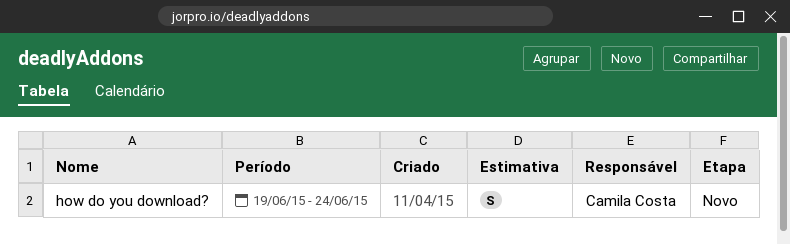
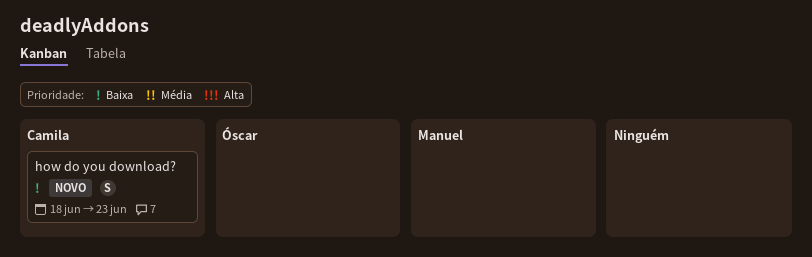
how do you download?, start: Jun 19 -> Jun 18
how do you download?, due: Jun 24 -> Jun 23

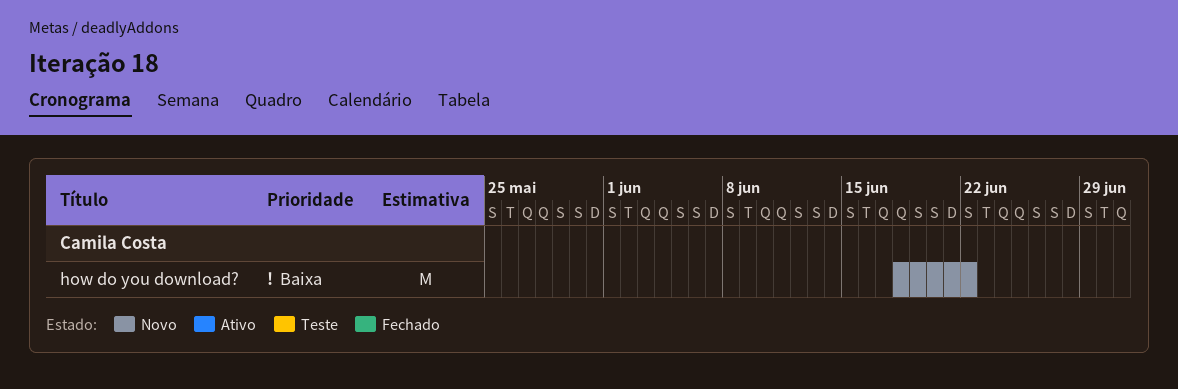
how do you download?, estimate: S -> M
how do you download?, due: Jun 23 -> Jun 22

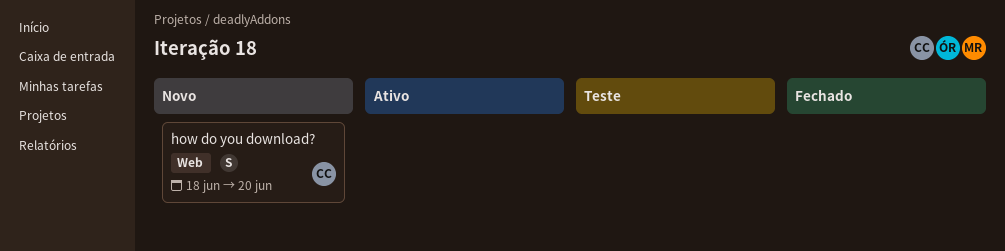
how do you download?, estimate: M -> S
how do you download?, due: Jun 22 -> Jun 20

